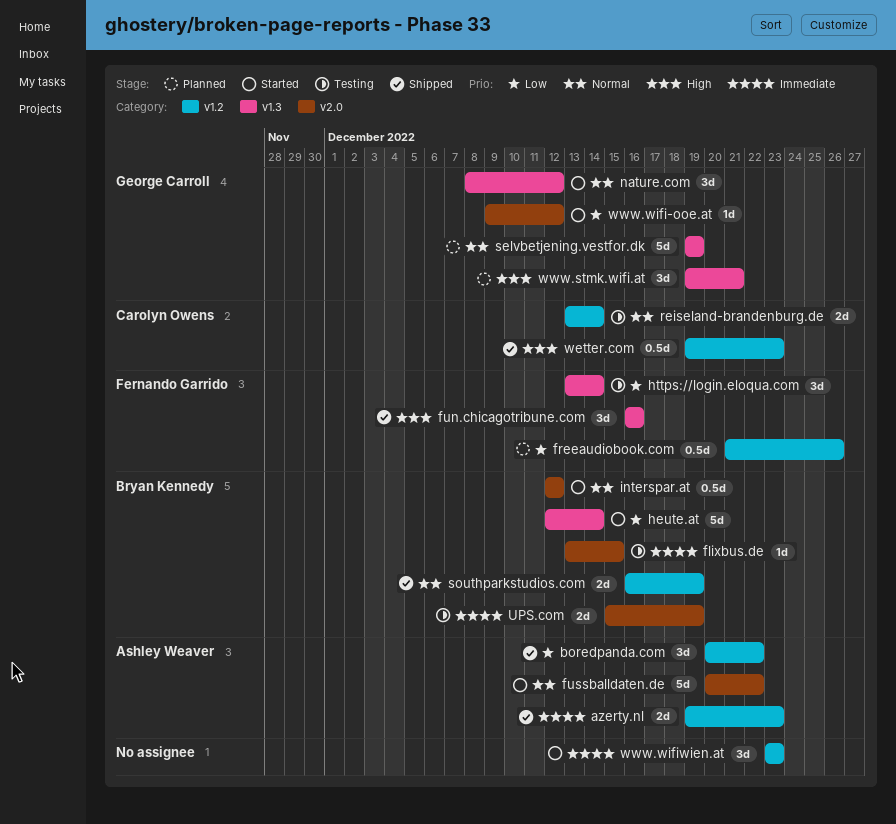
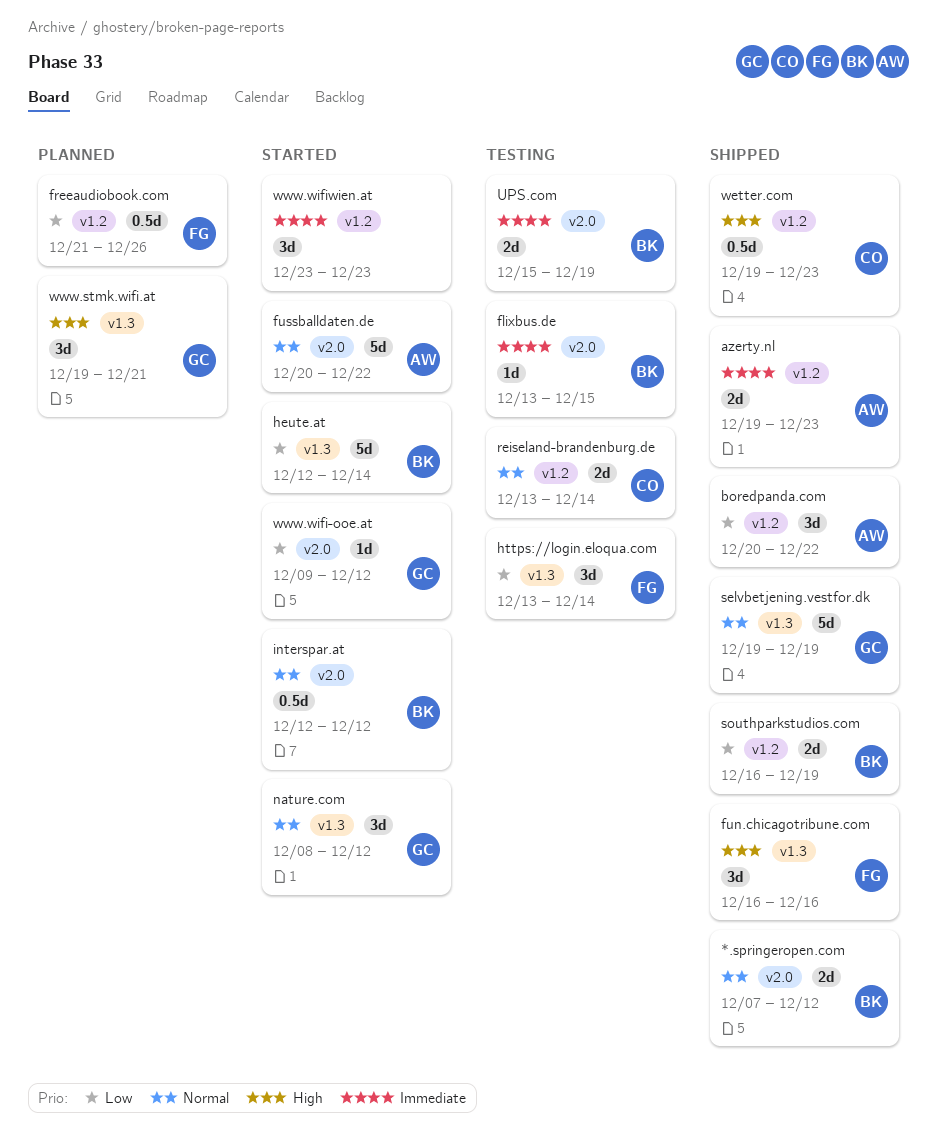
*.springeropen.com: none -> present
selvbetjening.vestfor.dk, status: Planned -> Shipped
southparkstudios.com, priority: Normal -> Low

